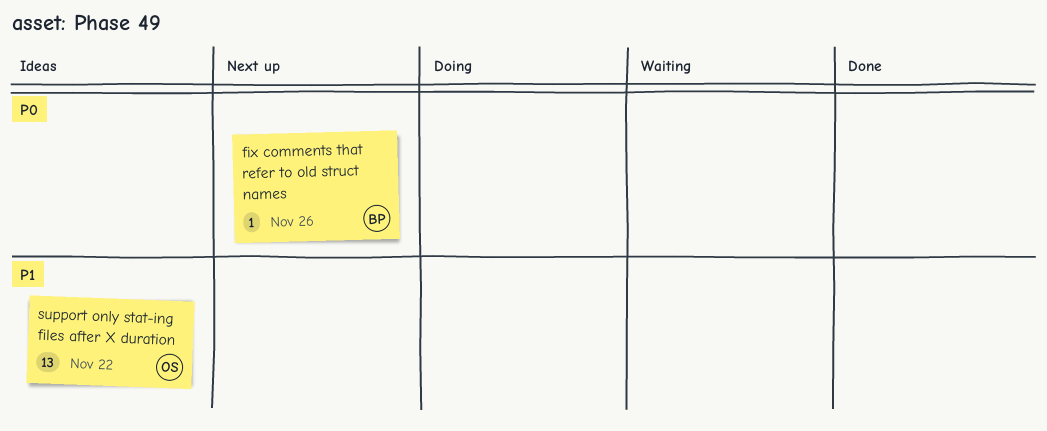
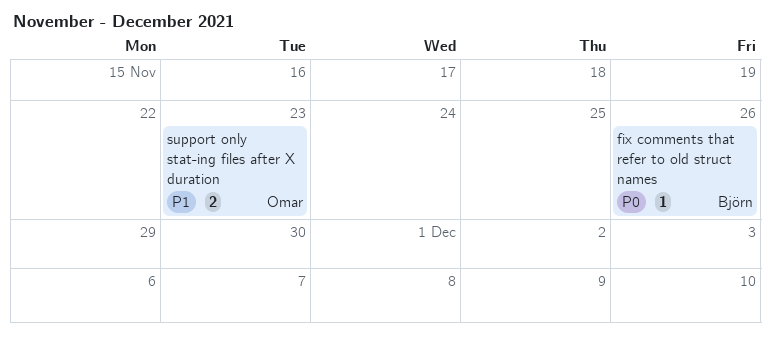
support only stat-ing files after X duration, estimate: 13 -> 2
support only stat-ing files after X duration, due: Nov 22 -> Nov 23

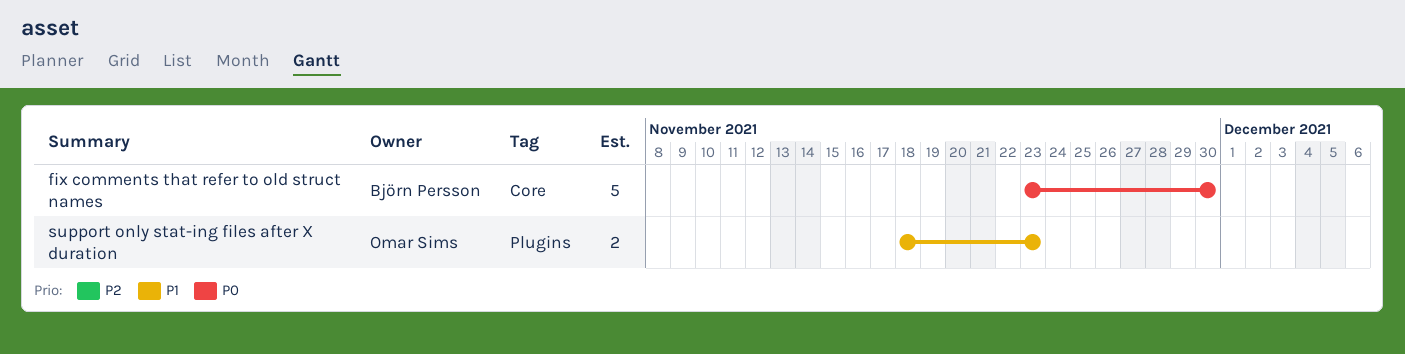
fix comments that refer to old struct names, estimate: 1 -> 5
fix comments that refer to old struct names, due: Nov 26 -> Nov 30

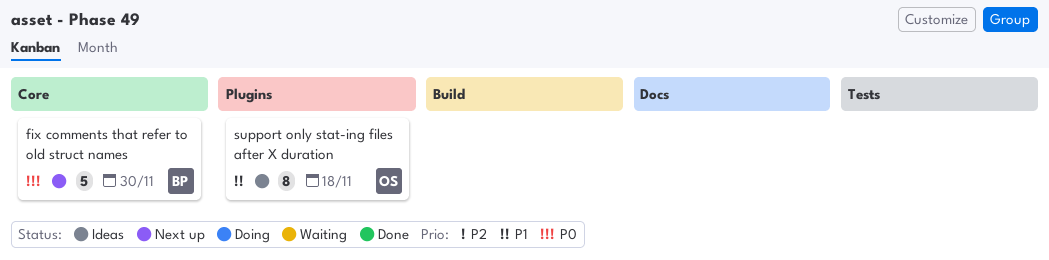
support only stat-ing files after X duration, estimate: 2 -> 8
support only stat-ing files after X duration, due: Nov 23 -> Nov 18

